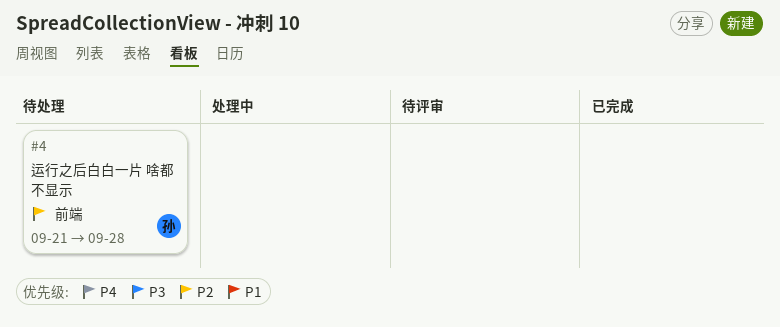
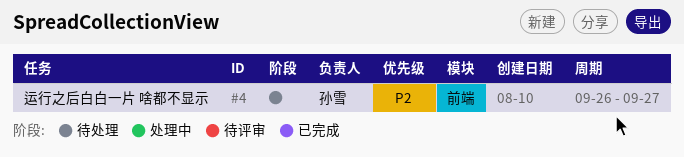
#4, start: Sep 21 -> Sep 26
#4, due: Sep 28 -> Sep 27

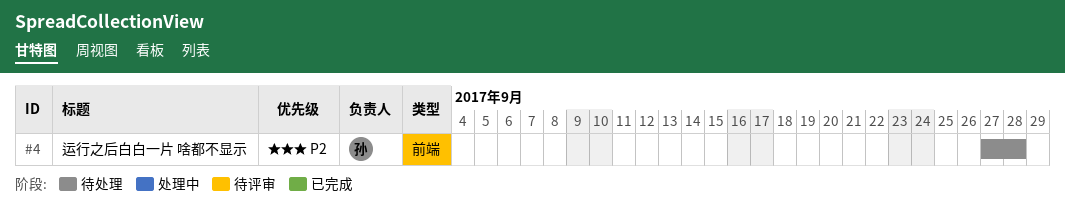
#4, start: Sep 26 -> Sep 27
#4, due: Sep 27 -> Sep 28

